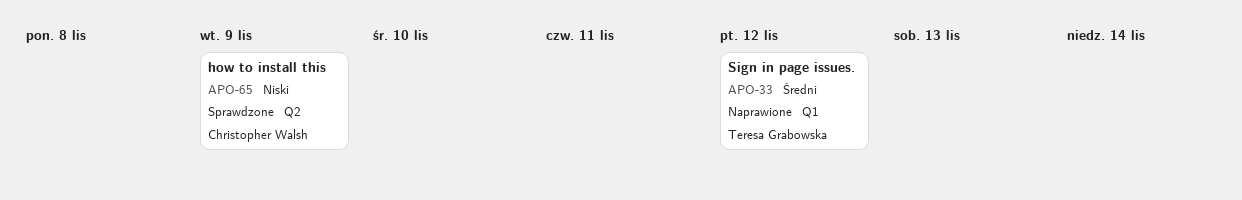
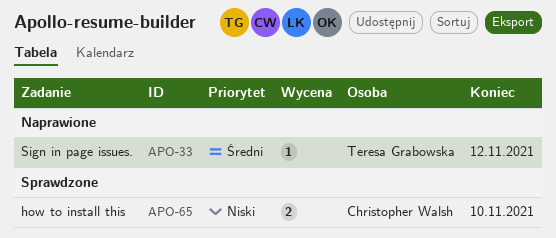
APO-65, due: Nov 9 -> Nov 10

